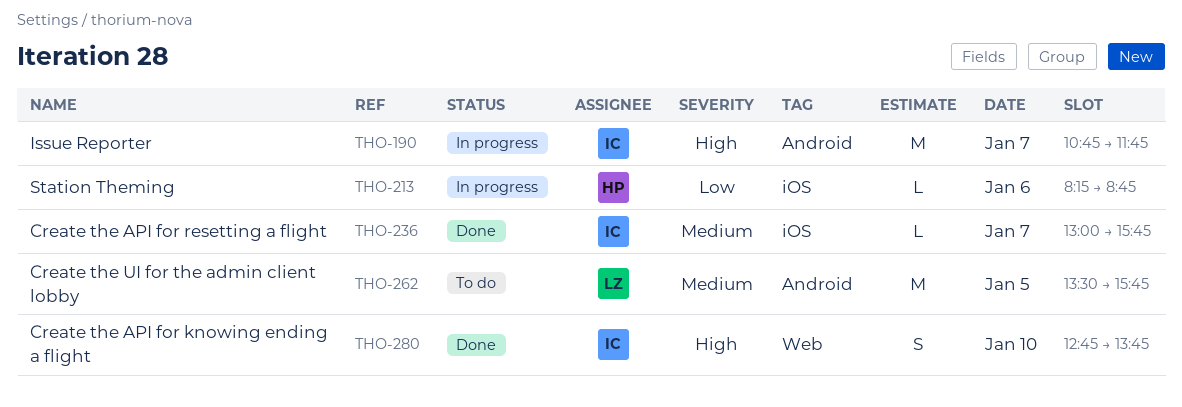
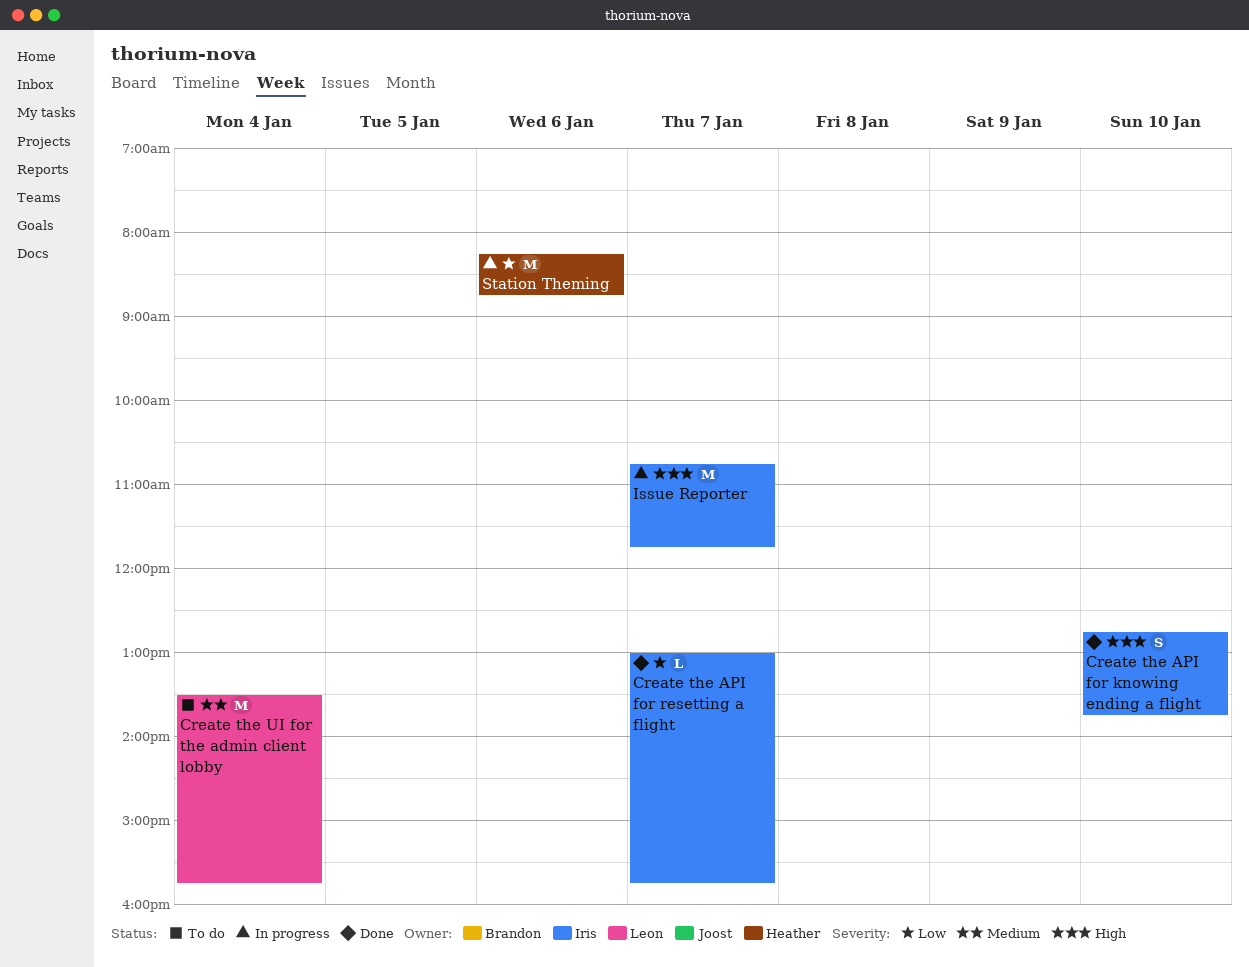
Create the API for resetting a flight, priority: Medium -> Low
Create the UI for the admin client lobby, day: Jan 5 -> Jan 4
Station Theming, estimate: L -> M

